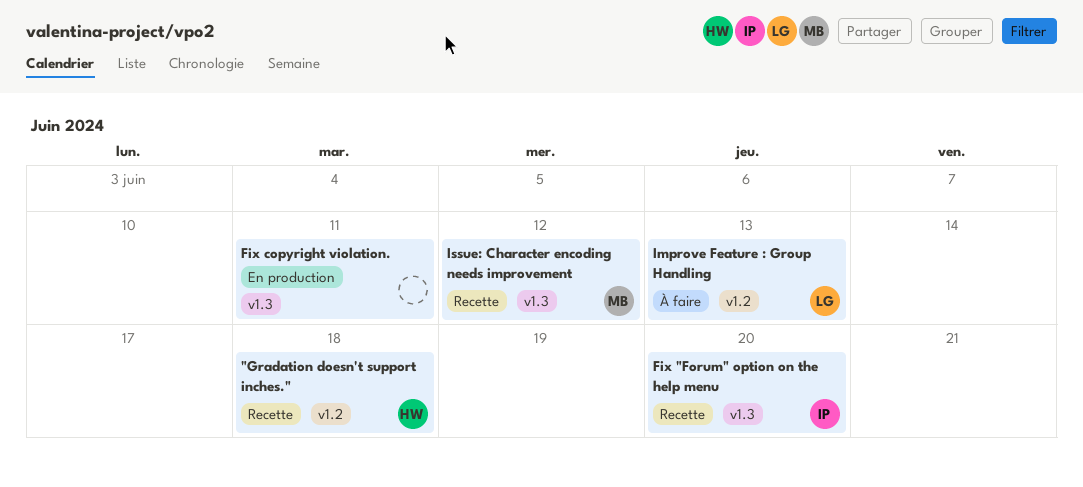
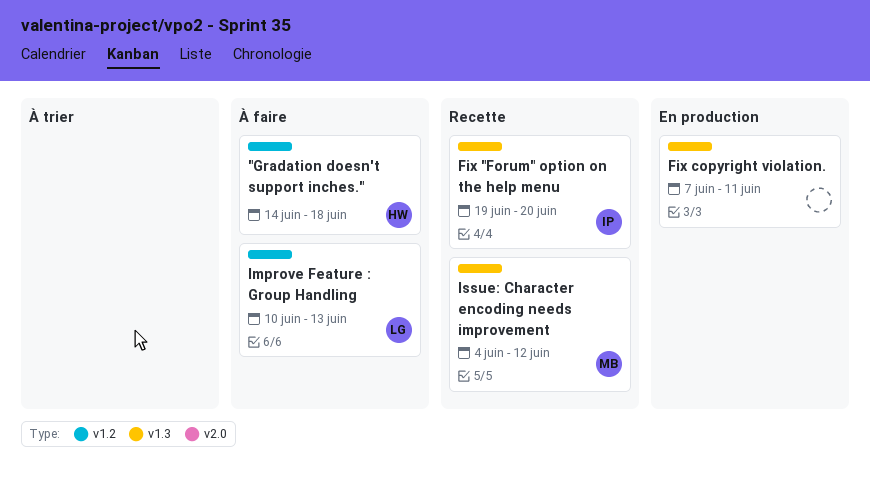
"Gradation doesn't support inches.", status: Recette -> À faire

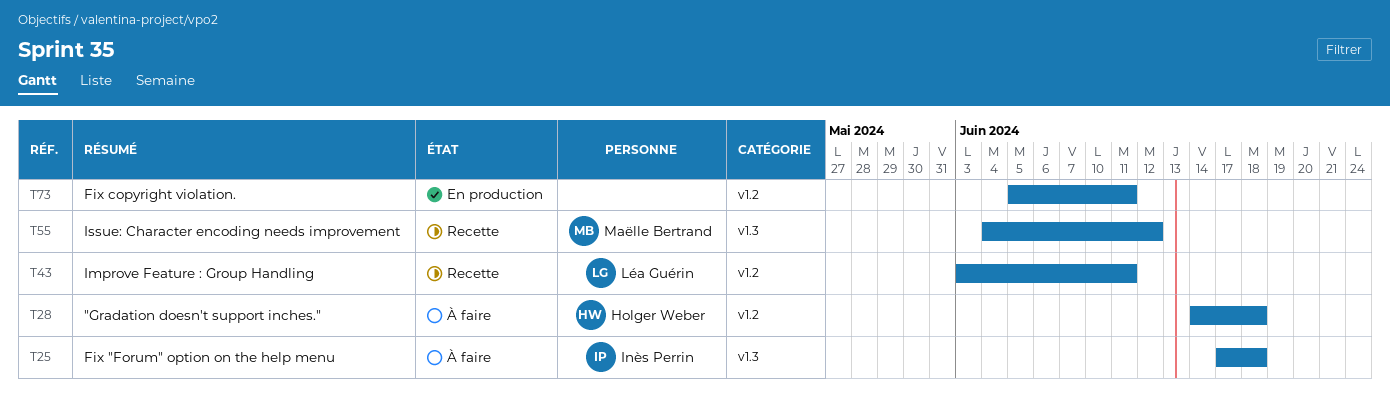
Fix "Forum" option on the help menu, status: Recette -> À faire
Fix "Forum" option on the help menu, start: Jun 19 -> Jun 17
Fix "Forum" option on the help menu, due: Jun 20 -> Jun 18
Fix copyright violation., label: v1.3 -> v1.2
Fix copyright violation., start: Jun 7 -> Jun 5
Improve Feature : Group Handling, status: À faire -> Recette
Improve Feature : Group Handling, start: Jun 10 -> Jun 3
Improve Feature : Group Handling, due: Jun 13 -> Jun 11

